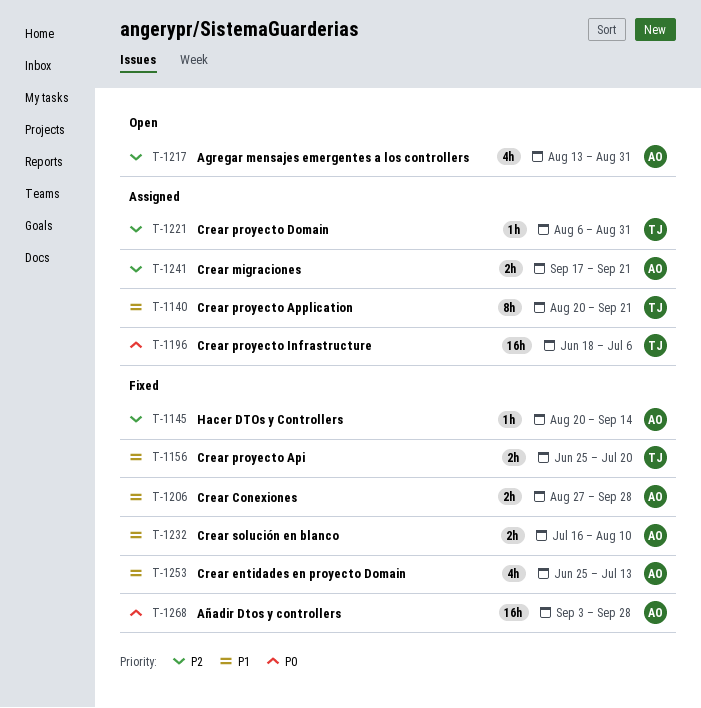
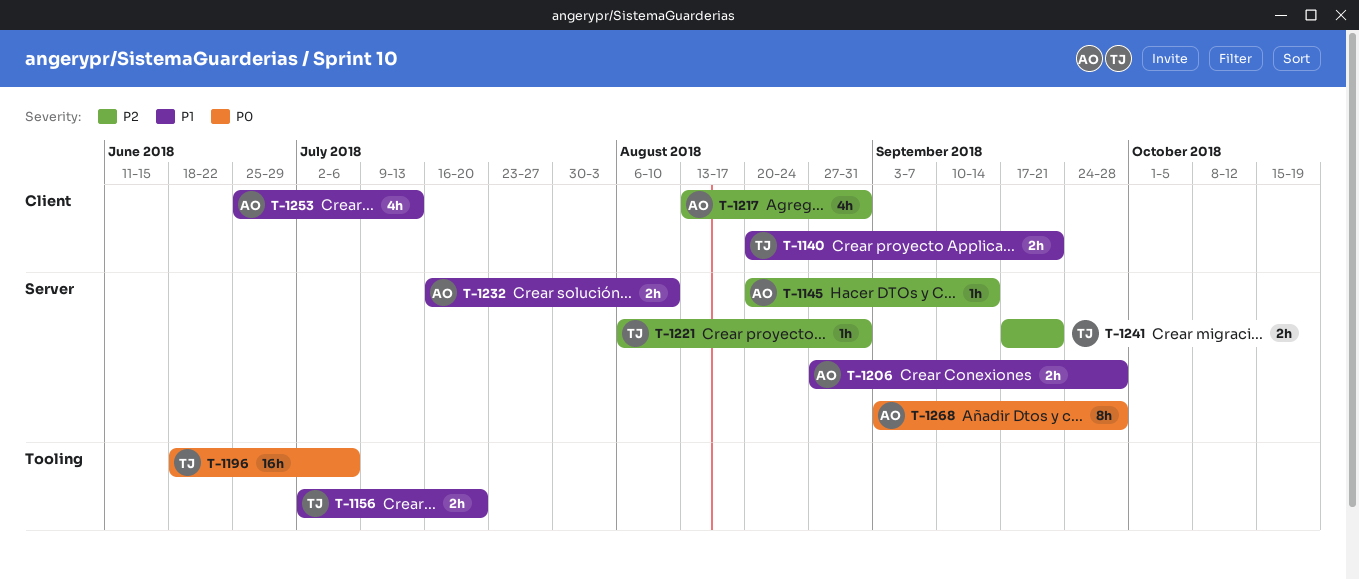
T-1140, estimate: 8h -> 2h
T-1156, start: Jun 25 -> Jul 2
T-1241, owner: AO -> TJ
T-1268, estimate: 16h -> 8h

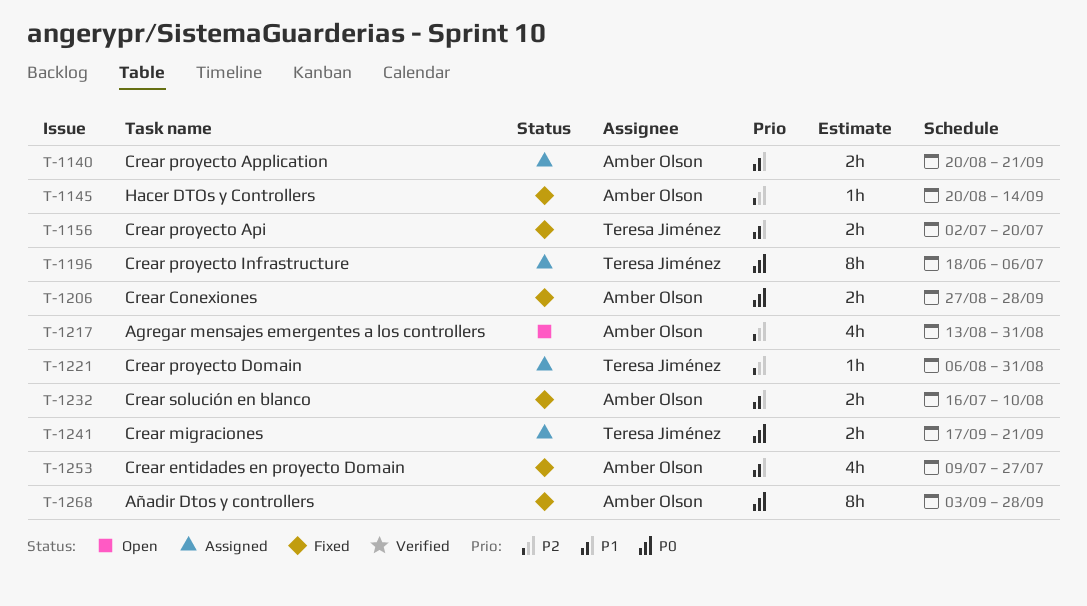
T-1140, owner: Teresa Jiménez -> Amber Olson
T-1196, estimate: 16h -> 8h
T-1206, priority: P1 -> P0
T-1241, priority: P2 -> P0
T-1253, start: Jun 25 -> Jul 9
T-1253, due: Jul 13 -> Jul 27

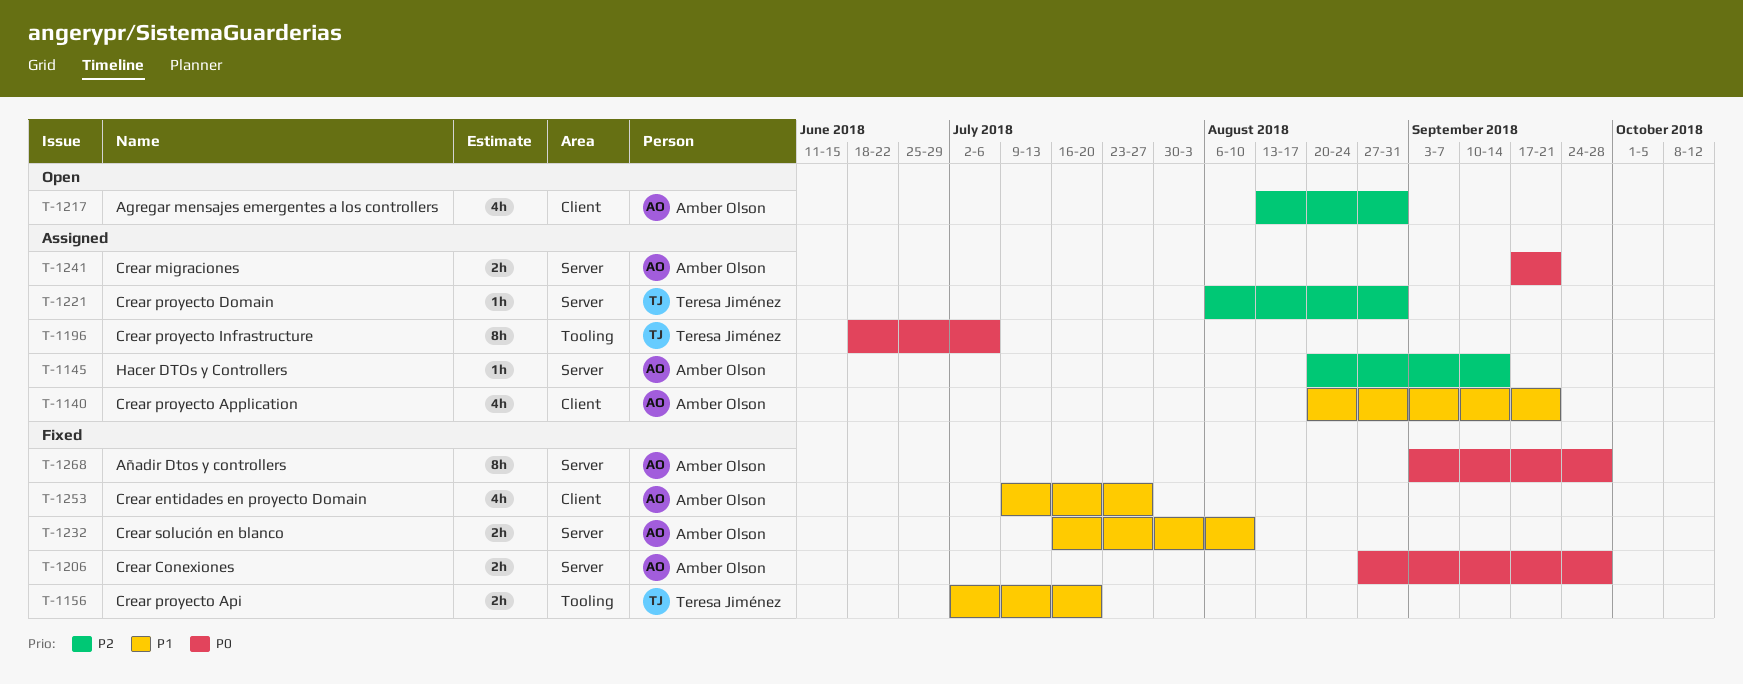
T-1140, estimate: 2h -> 4h
T-1145, status: Fixed -> Assigned
T-1241, owner: Teresa Jiménez -> Amber Olson

